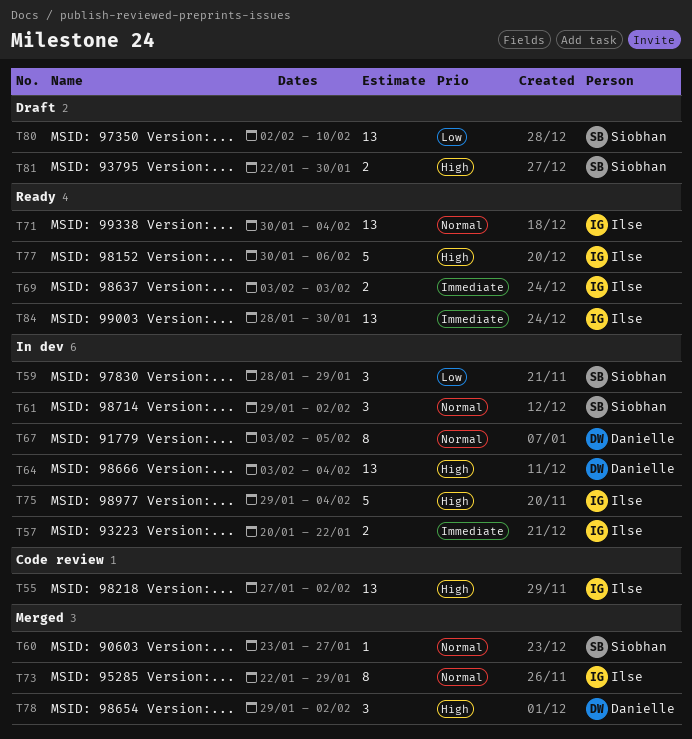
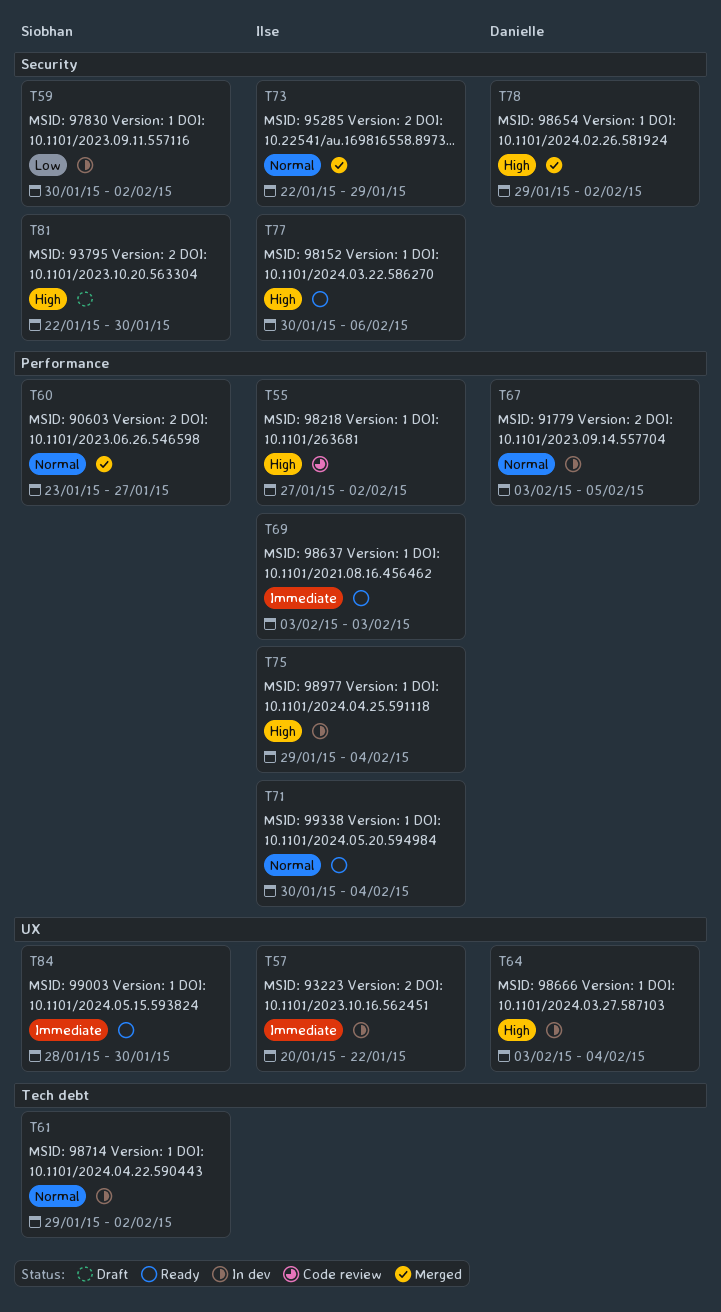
T59, start: Jan 28 -> Jan 30
T59, due: Jan 29 -> Feb 2
T80: present -> none
T84, owner: Ilse -> Siobhan

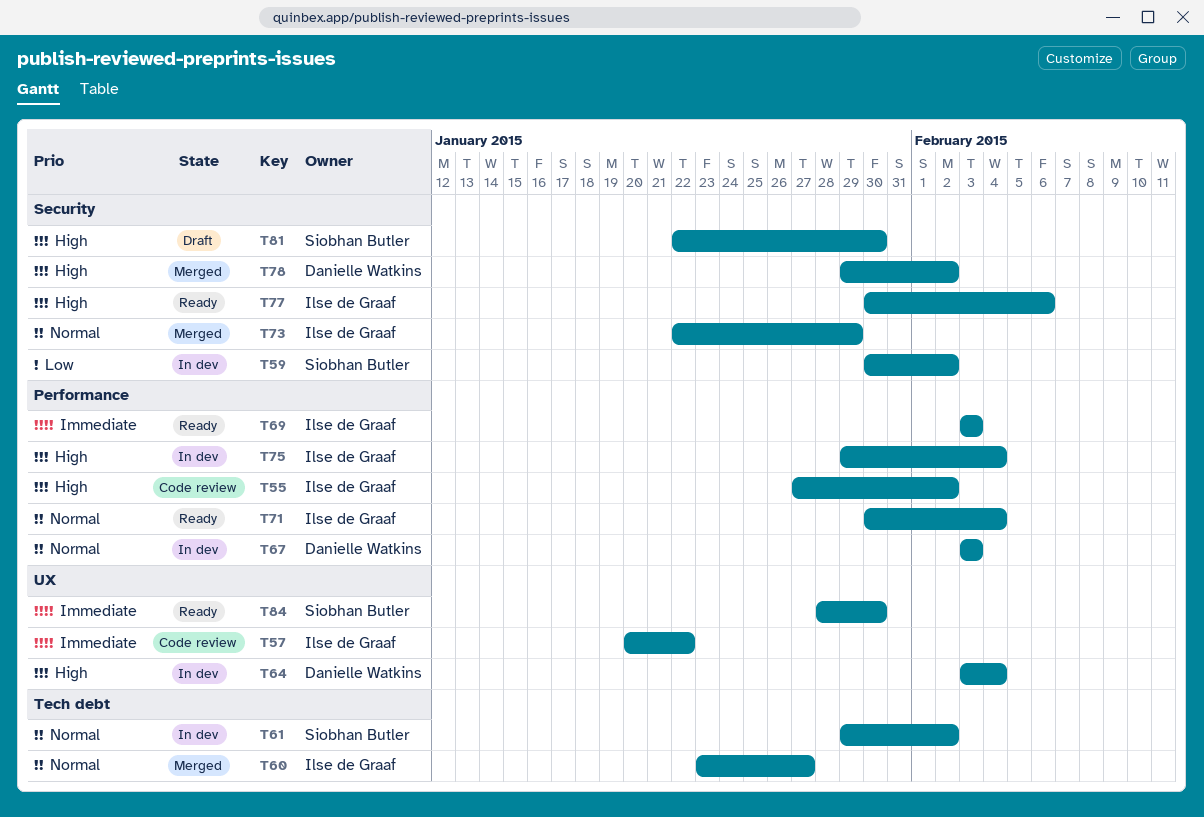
T57, status: In dev -> Code review
T60, owner: Siobhan Butler -> Ilse de Graaf
T60, label: Performance -> Tech debt
T67, due: Feb 5 -> Feb 3

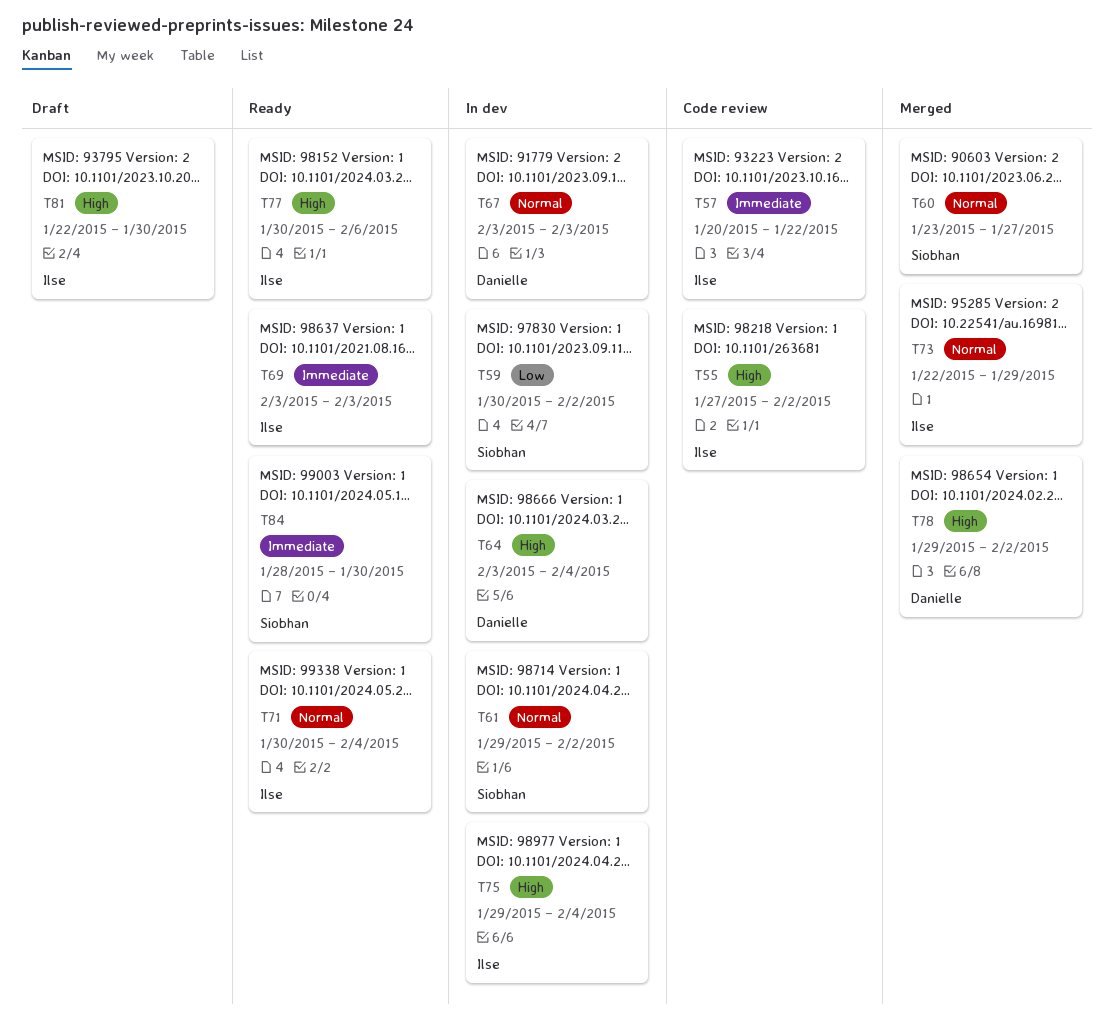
T60, owner: Ilse de Graaf -> Siobhan Butler
T81, owner: Siobhan Butler -> Ilse de Graaf

